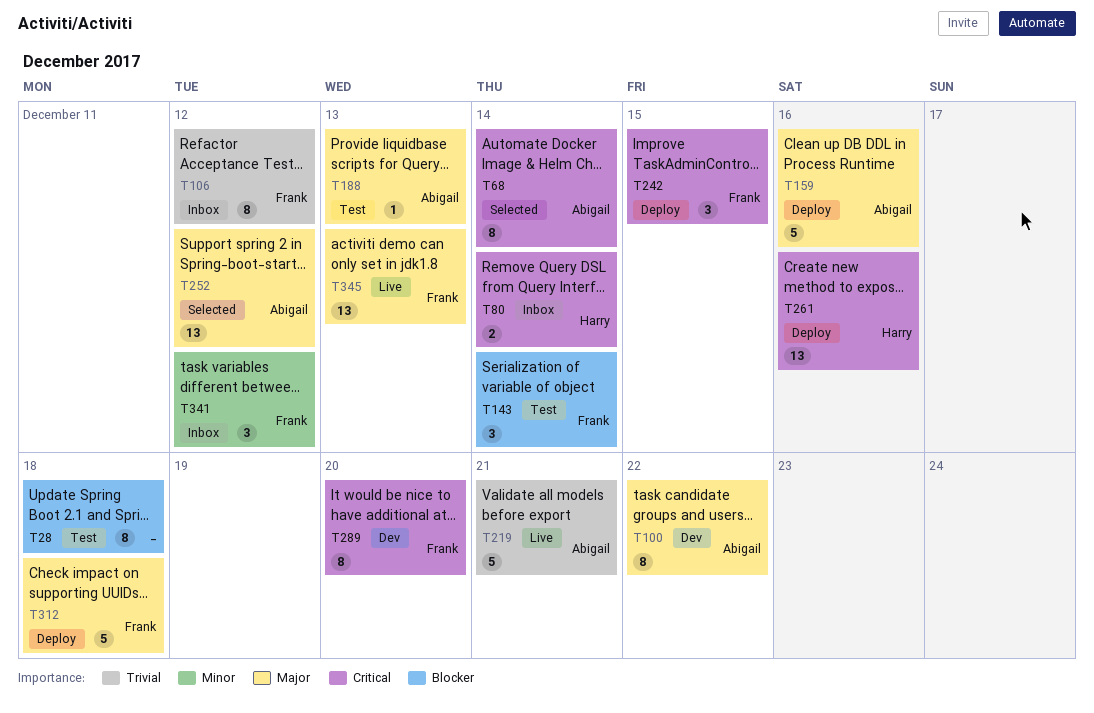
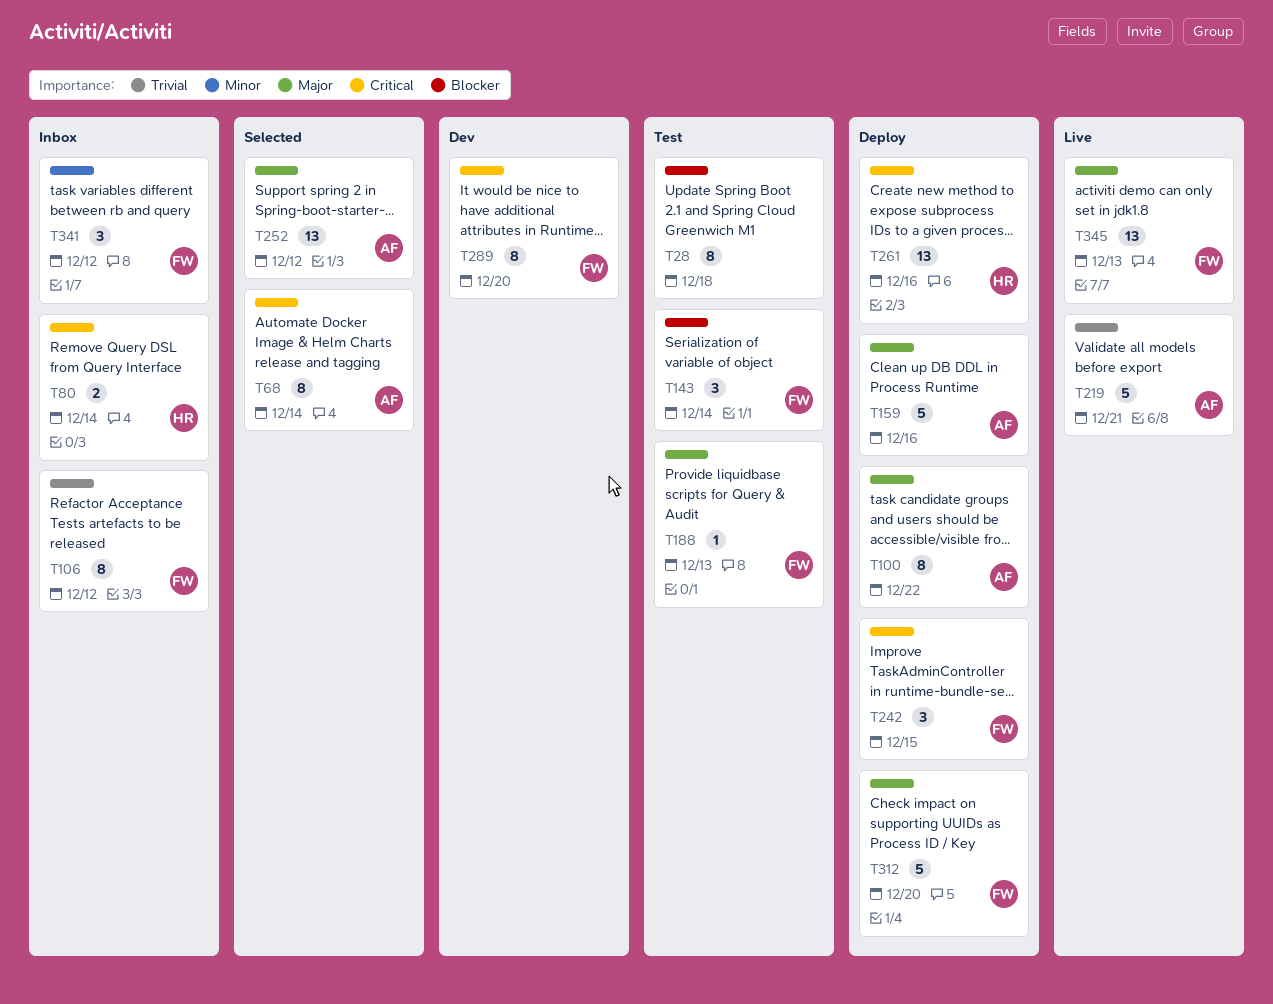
T100, status: Dev -> Deploy
T188, owner: Abigail -> Frank
T312, due: Dec 18 -> Dec 20

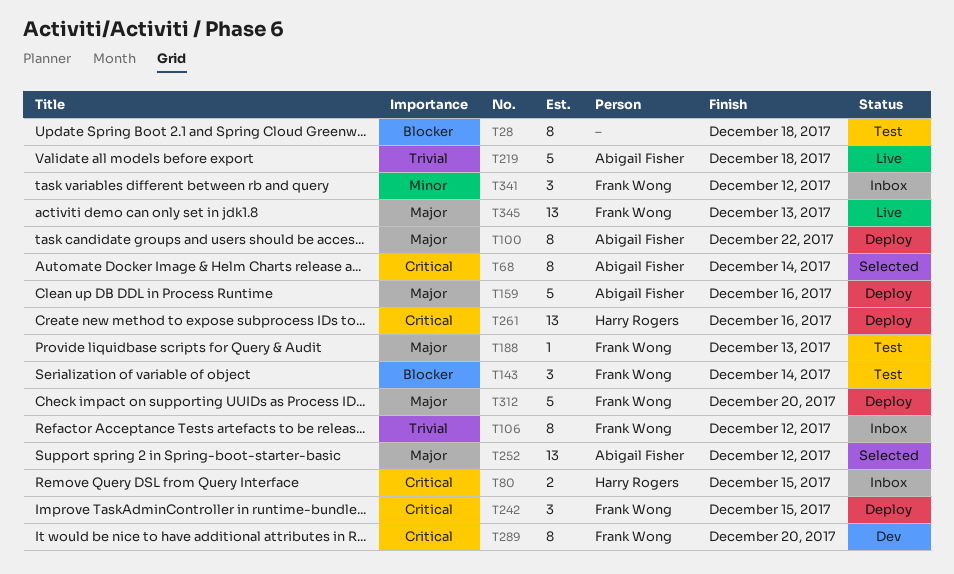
T80, due: Dec 14 -> Dec 15
T219, due: Dec 21 -> Dec 18

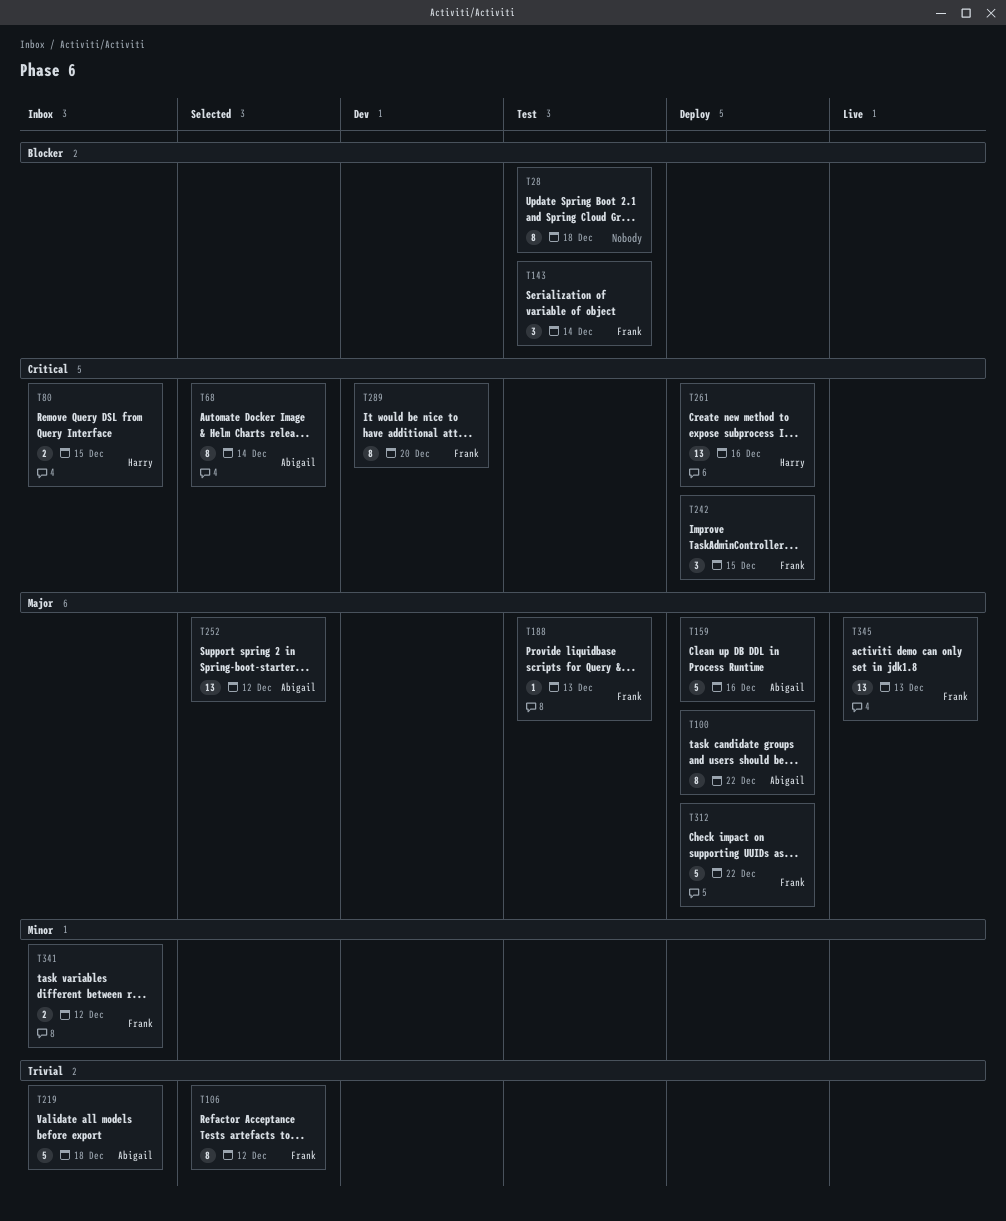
T106, status: Inbox -> Selected
T219, status: Live -> Inbox
T312, due: Dec 20 -> Dec 22
T341, estimate: 3 -> 2

